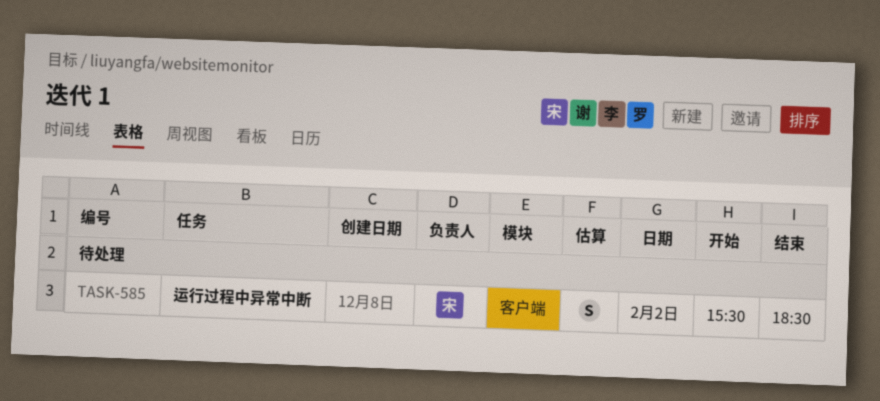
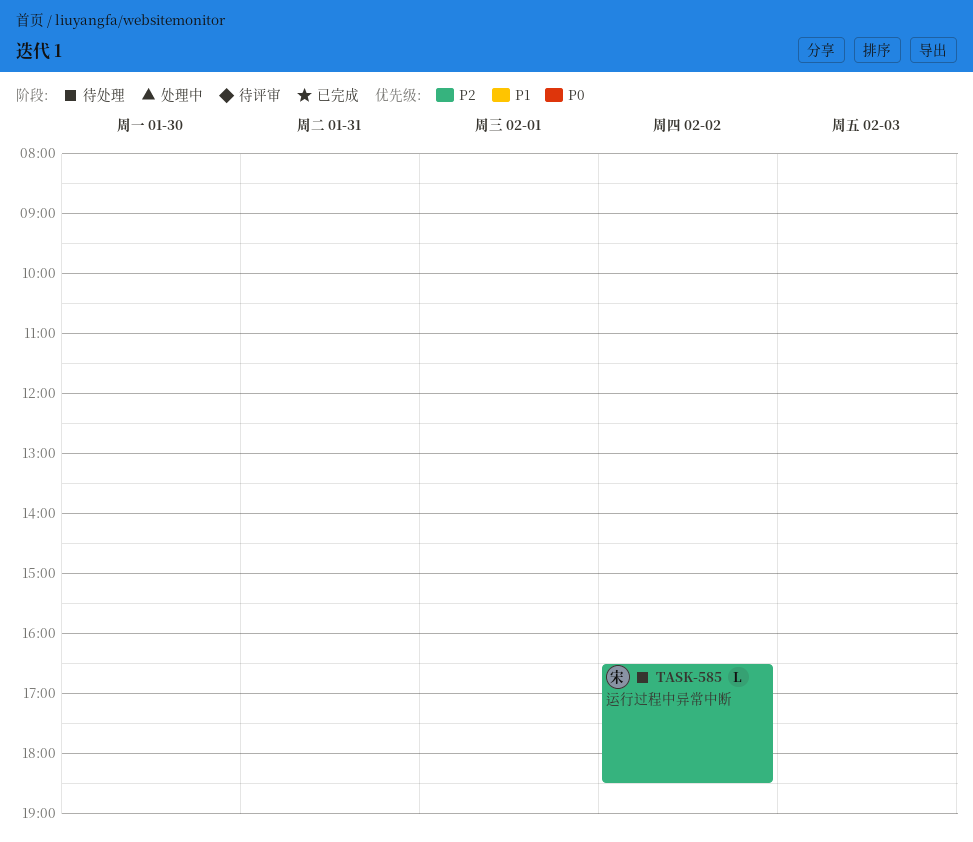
TASK-585, estimate: S -> L
TASK-585, begins: 15:30 -> 16:30

